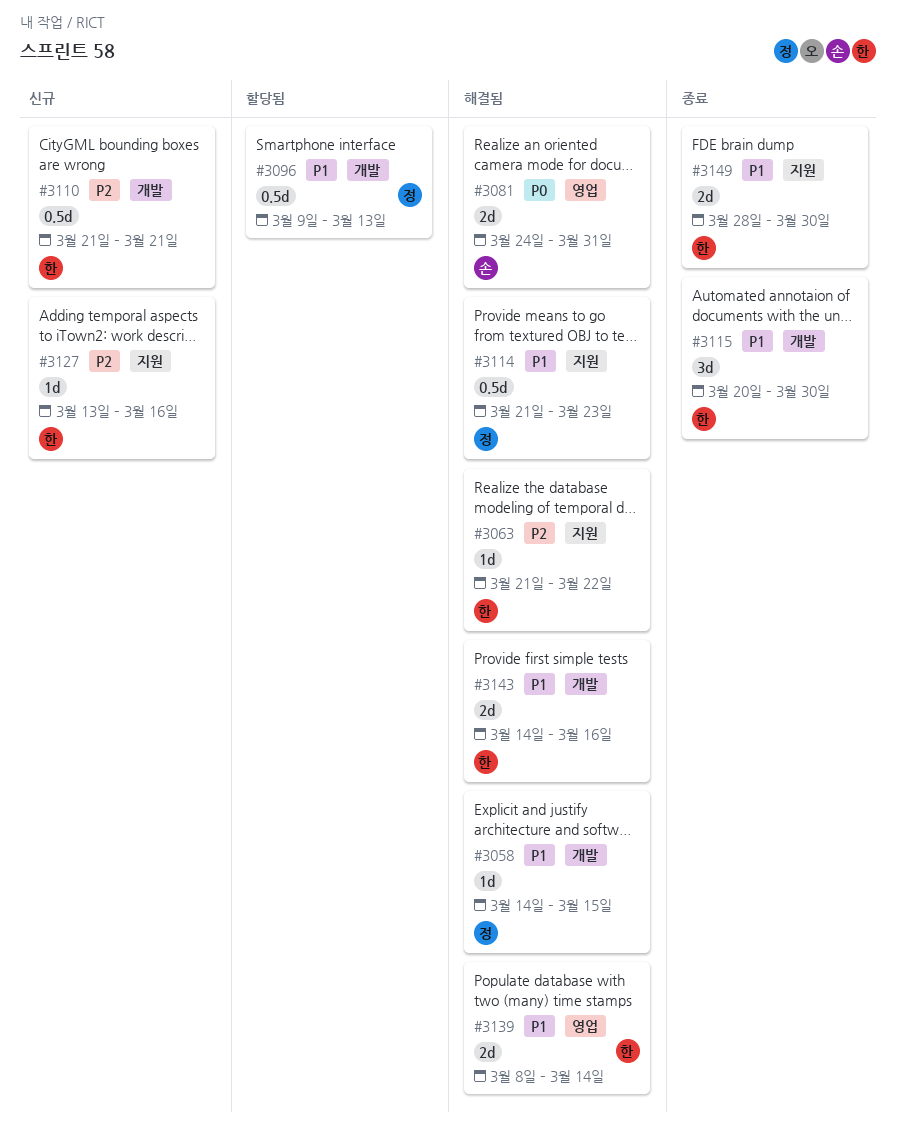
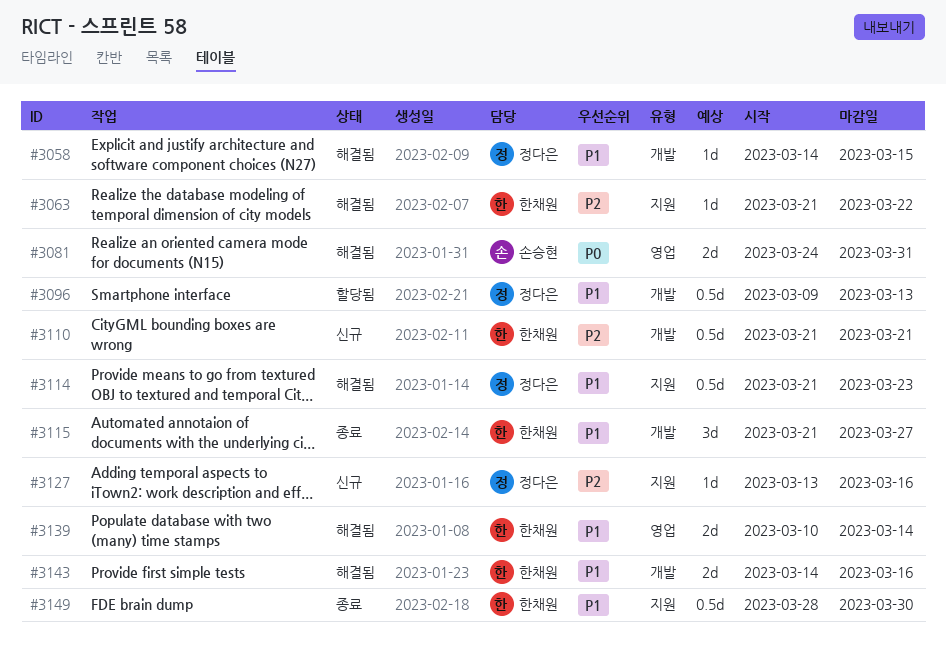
#3115, start: Mar 20 -> Mar 21
#3115, due: Mar 30 -> Mar 27
#3127, owner: 한채원 -> 정다은
#3139, start: Mar 8 -> Mar 10
#3149, estimate: 2d -> 0.5d

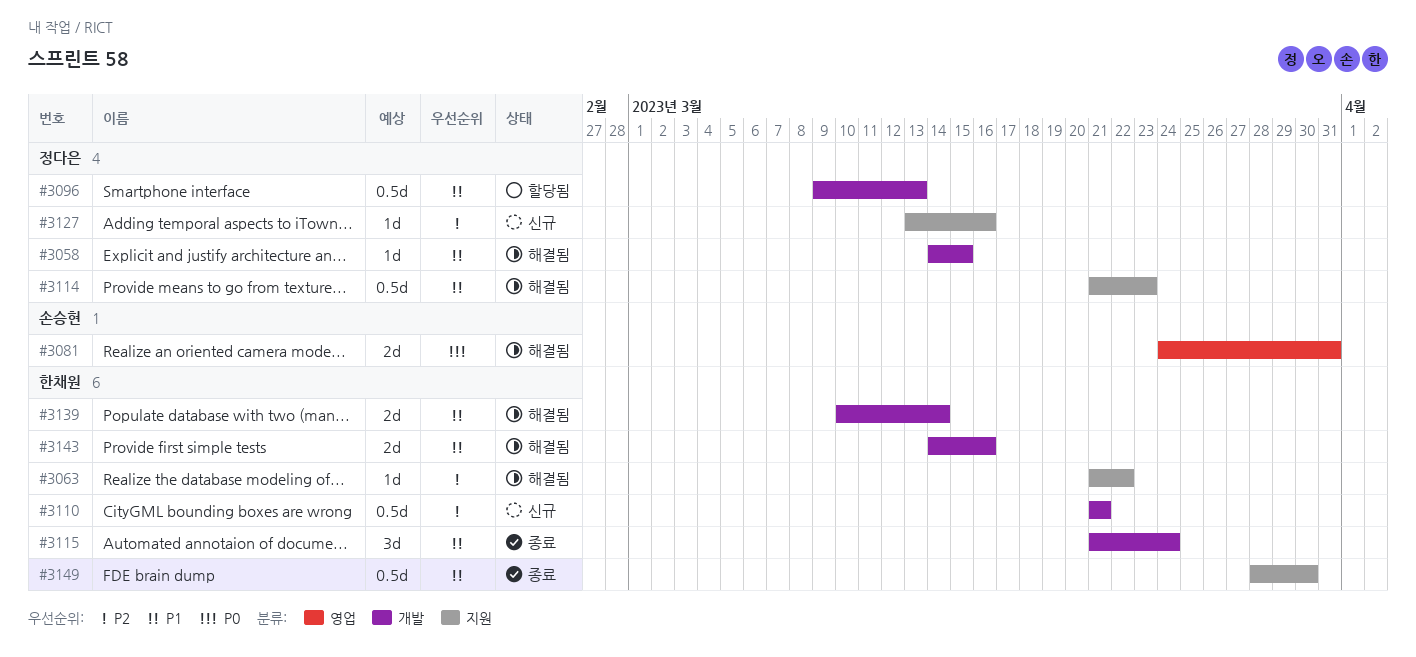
#3115, due: Mar 27 -> Mar 24
#3139, label: 영업 -> 개발

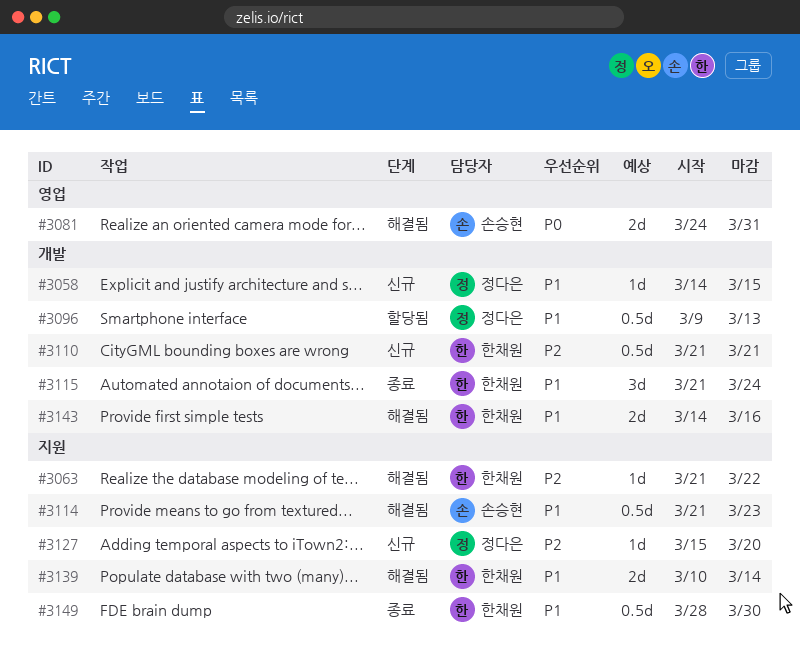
#3058, status: 해결됨 -> 신규
#3114, owner: 정다은 -> 손승현
#3127, start: Mar 13 -> Mar 15
#3127, due: Mar 16 -> Mar 20
#3139, label: 개발 -> 지원

